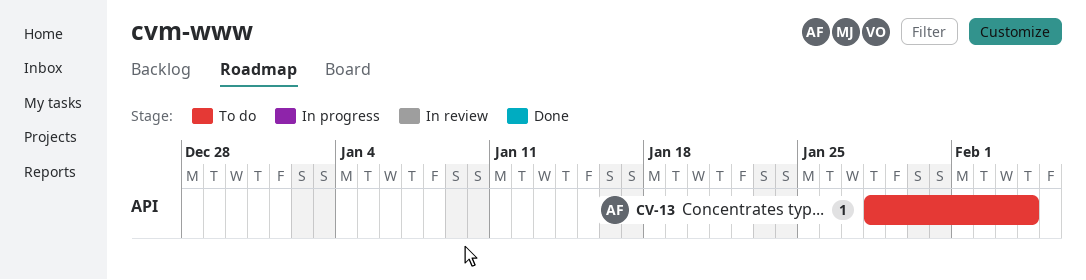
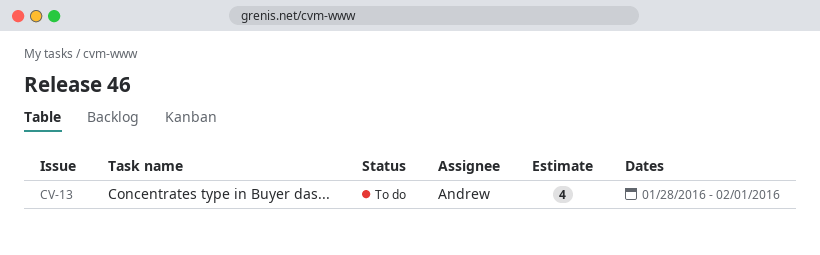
CV-13, estimate: 1 -> 4
CV-13, due: Feb 4 -> Feb 1

